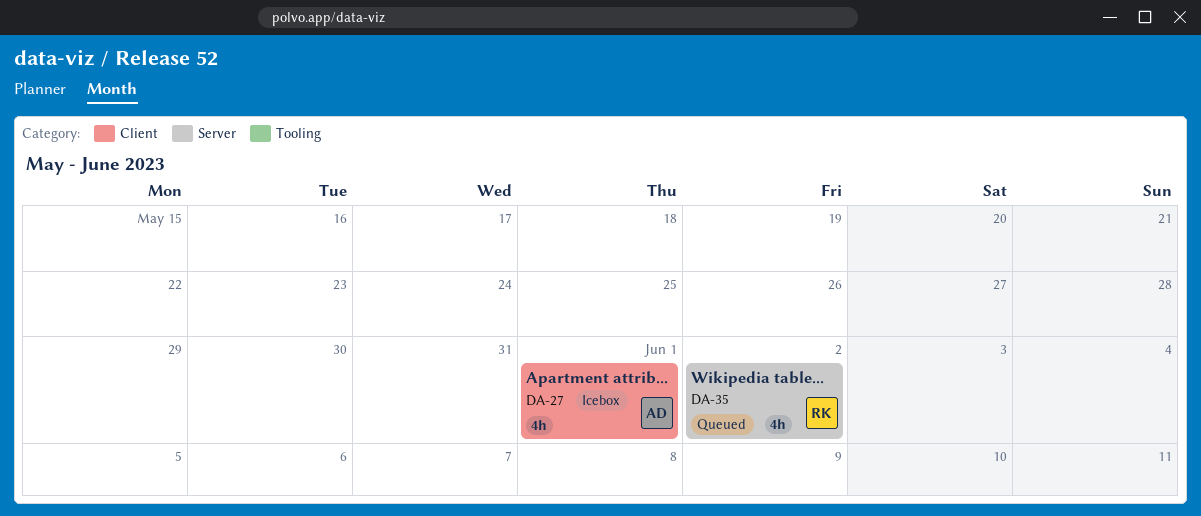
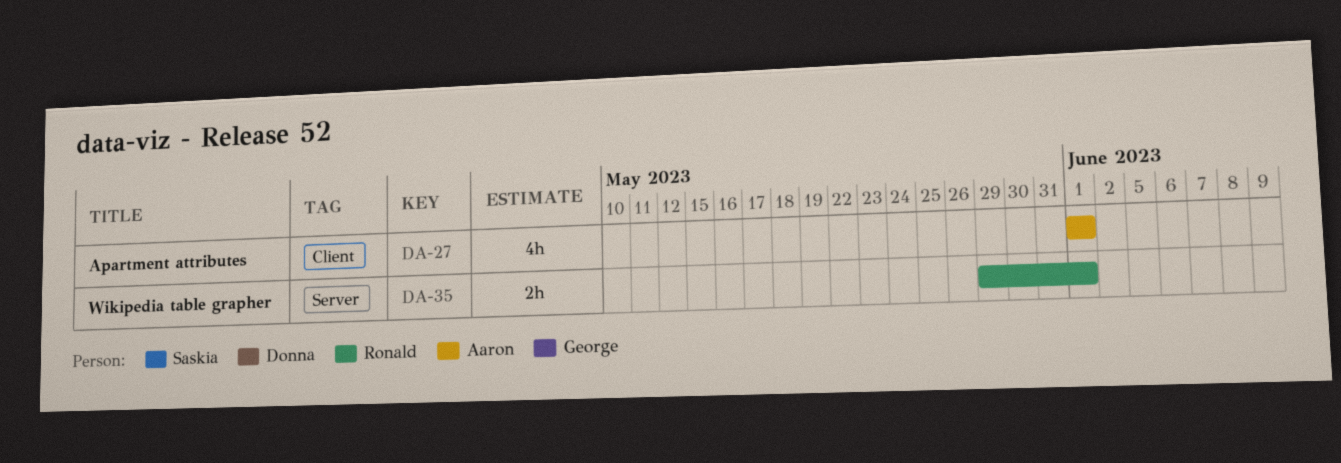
DA-35, estimate: 4h -> 2h
DA-35, due: Jun 2 -> Jun 1

